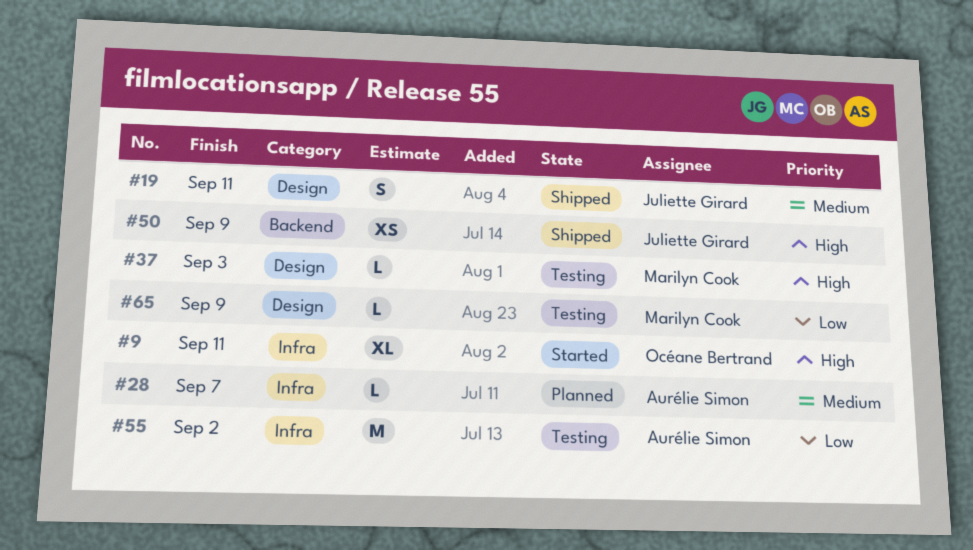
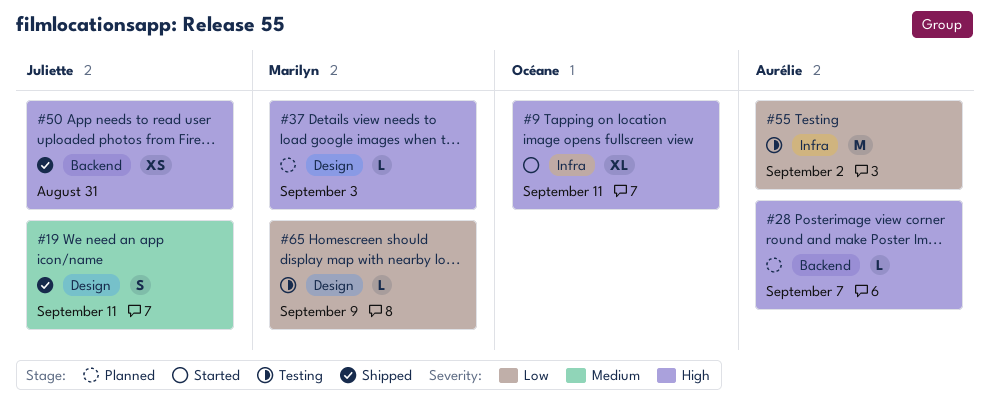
#28, priority: Medium -> High
#28, label: Infra -> Backend
#37, status: Testing -> Planned
#50, due: Sep 9 -> Aug 31

